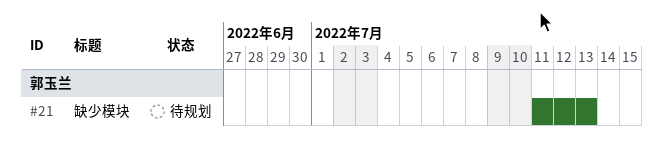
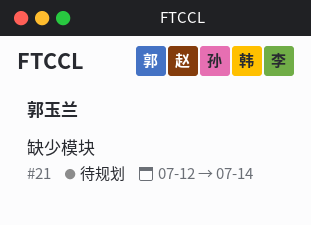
#21, start: Jul 11 -> Jul 12
#21, due: Jul 13 -> Jul 14

